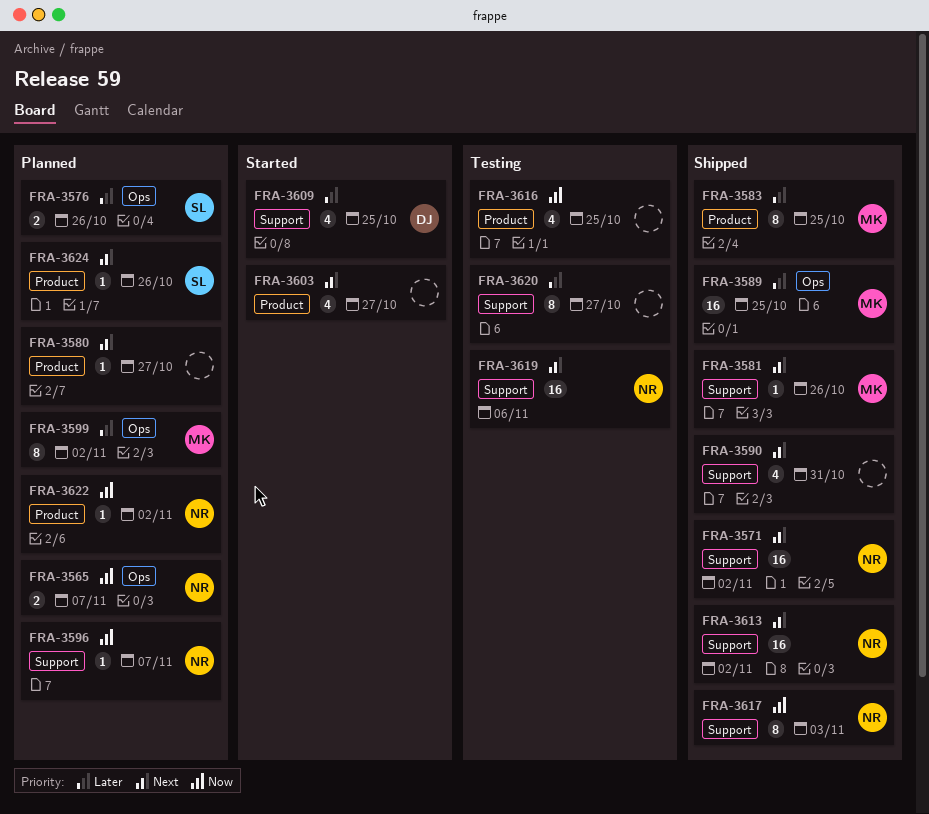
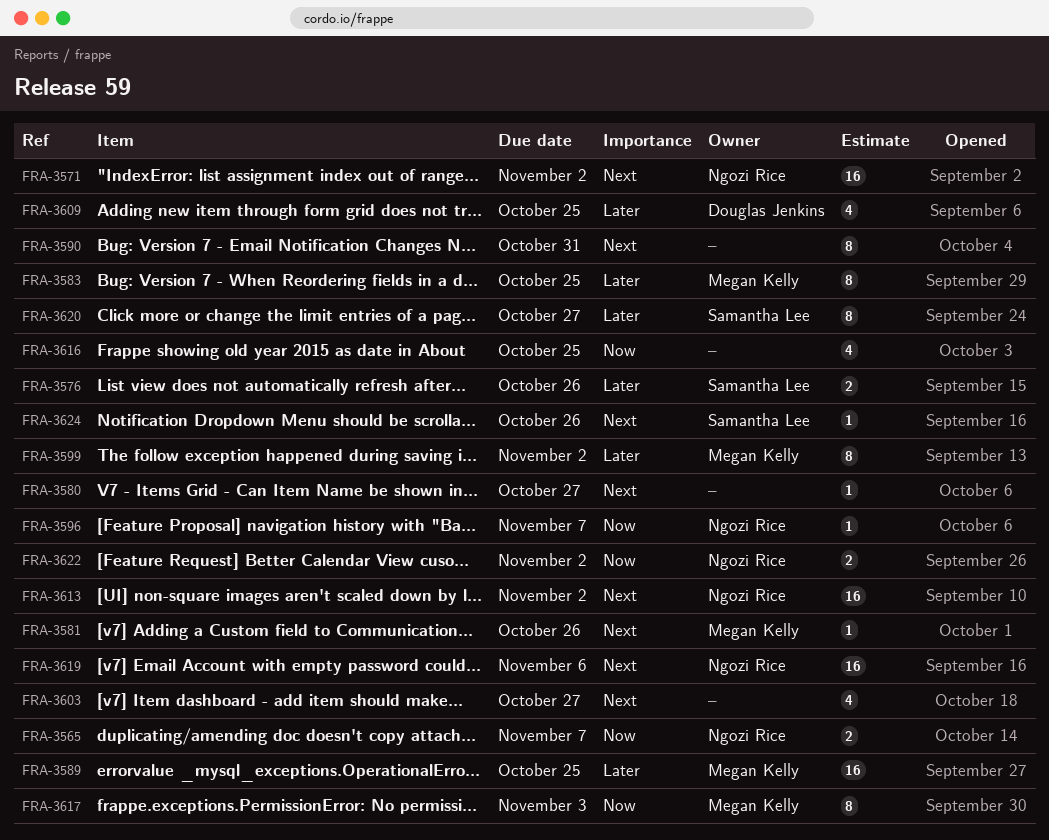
FRA-3590, estimate: 4 -> 8
FRA-3617, owner: Ngozi Rice -> Megan Kelly
FRA-3620, owner: none -> Samantha Lee
FRA-3622, estimate: 1 -> 2

